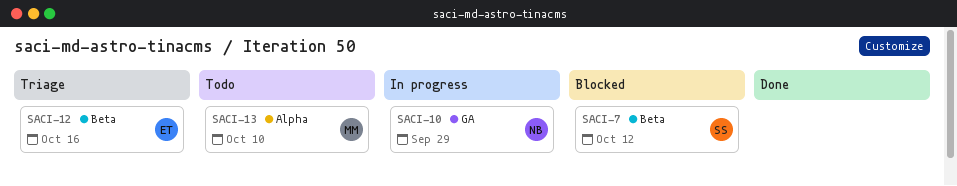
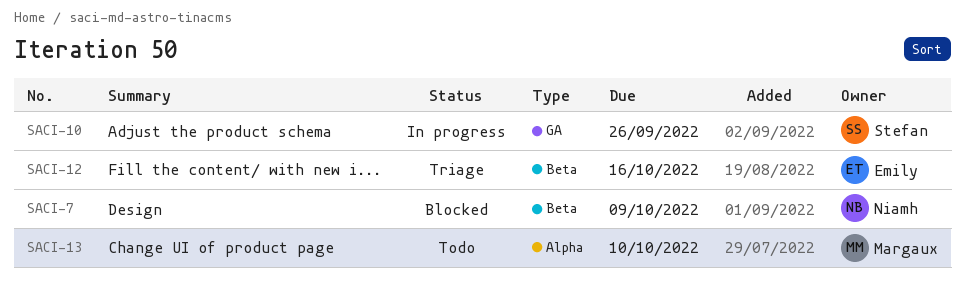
SACI-7, owner: Stefan -> Niamh
SACI-7, due: Oct 12 -> Oct 9
SACI-10, owner: Niamh -> Stefan
SACI-10, due: Sep 29 -> Sep 26

